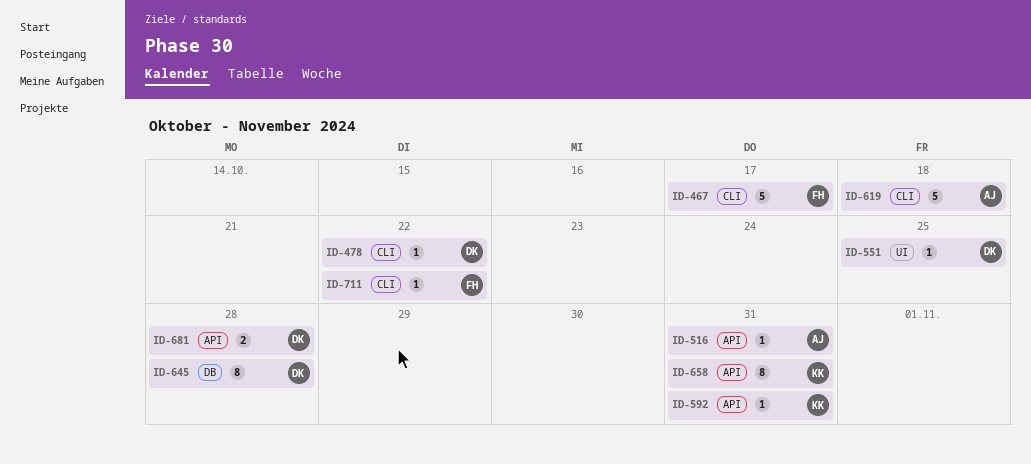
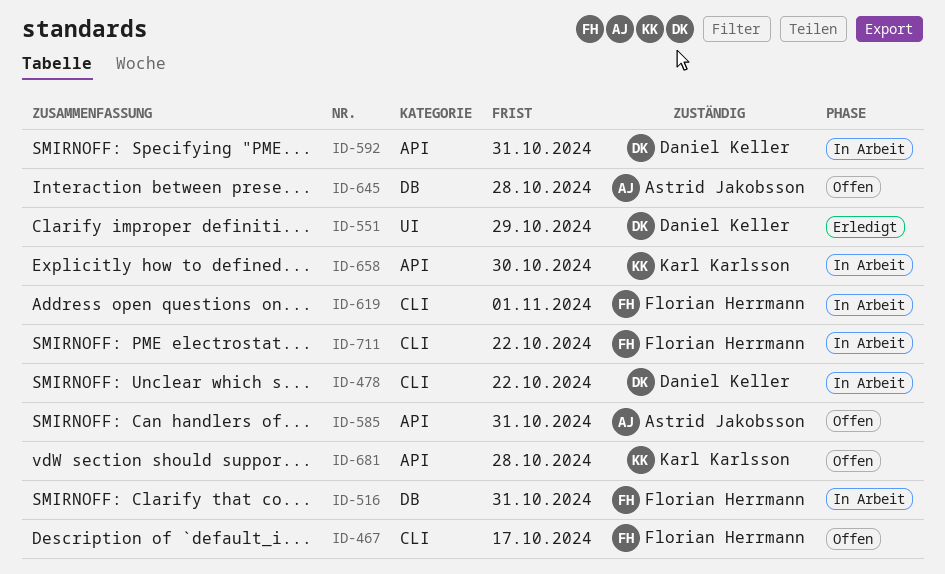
ID-516, owner: Astrid Jakobsson -> Florian Herrmann
ID-516, label: API -> DB
ID-551, due: Oct 25 -> Oct 29
ID-585: none -> present
ID-592, owner: Karl Karlsson -> Daniel Keller
ID-619, owner: Astrid Jakobsson -> Florian Herrmann
ID-619, due: Oct 18 -> Nov 1
ID-645, owner: Daniel Keller -> Astrid Jakobsson
ID-658, due: Oct 31 -> Oct 30
ID-681, owner: Daniel Keller -> Karl Karlsson

